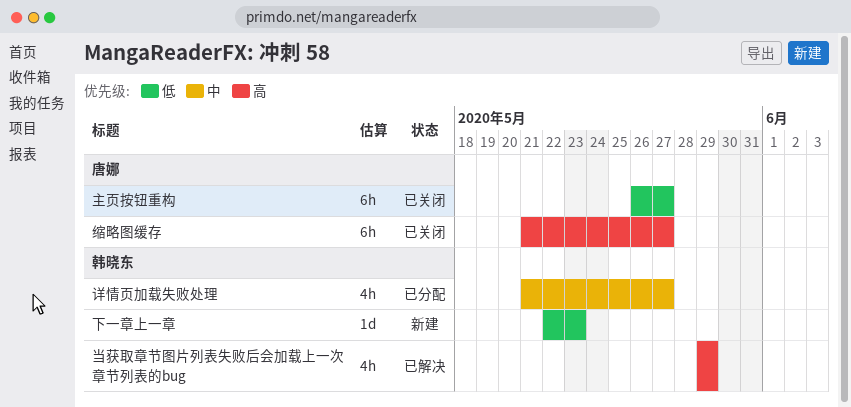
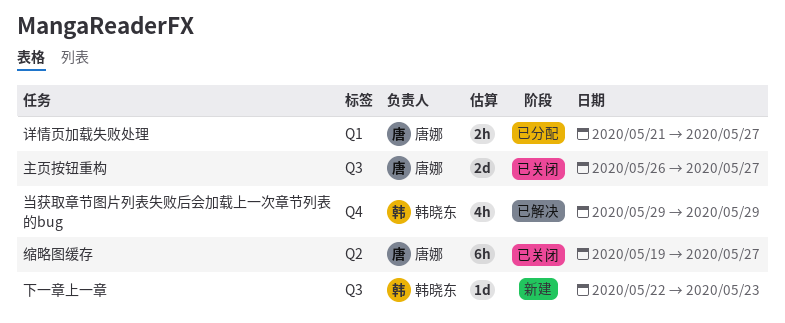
主页按钮重构, estimate: 6h -> 2d
缩略图缓存, start: May 21 -> May 19
详情页加载失败处理, owner: 韩晓东 -> 唐娜
详情页加载失败处理, estimate: 4h -> 2h

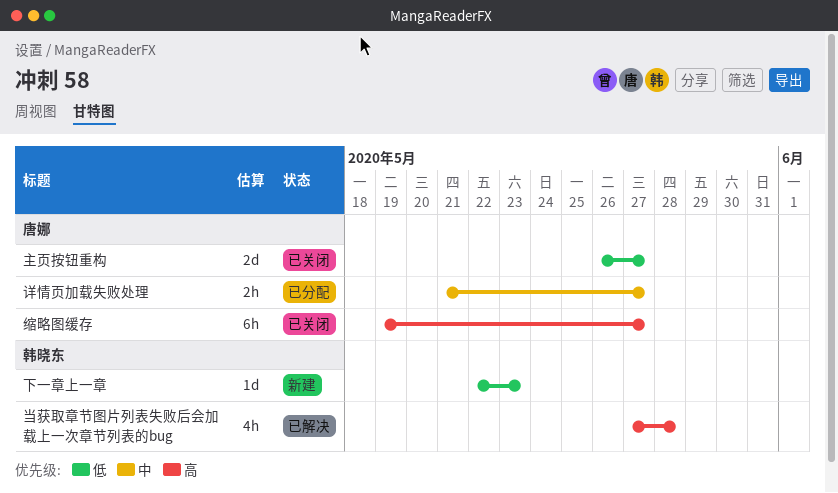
当获取章节图片列表失败后会加载上一次章节列表的bug, start: May 29 -> May 27
当获取章节图片列表失败后会加载上一次章节列表的bug, due: May 29 -> May 28

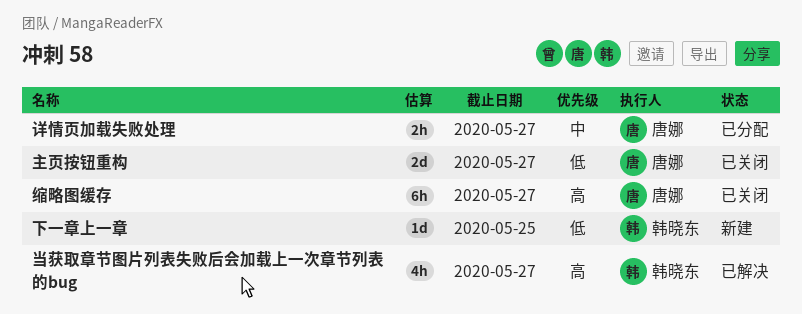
下一章上一章, due: May 23 -> May 25
当获取章节图片列表失败后会加载上一次章节列表的bug, due: May 28 -> May 27

